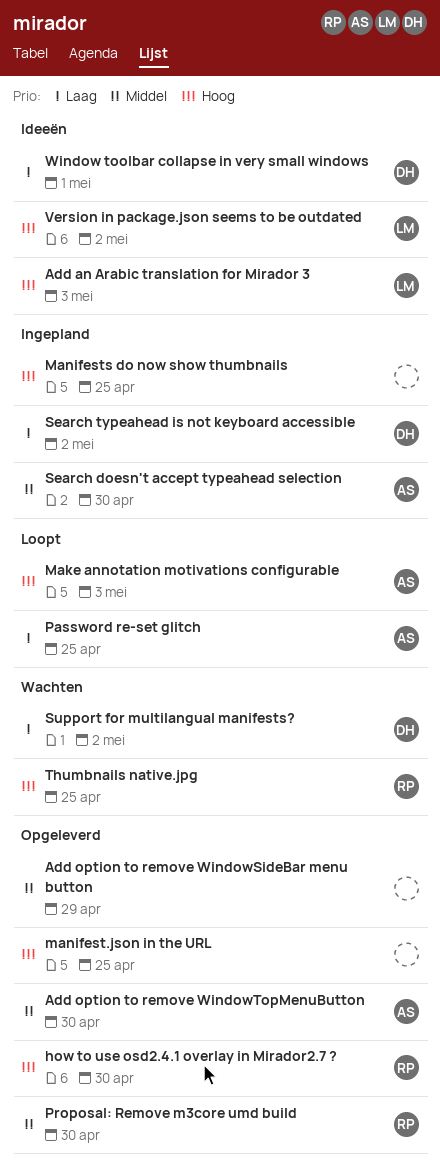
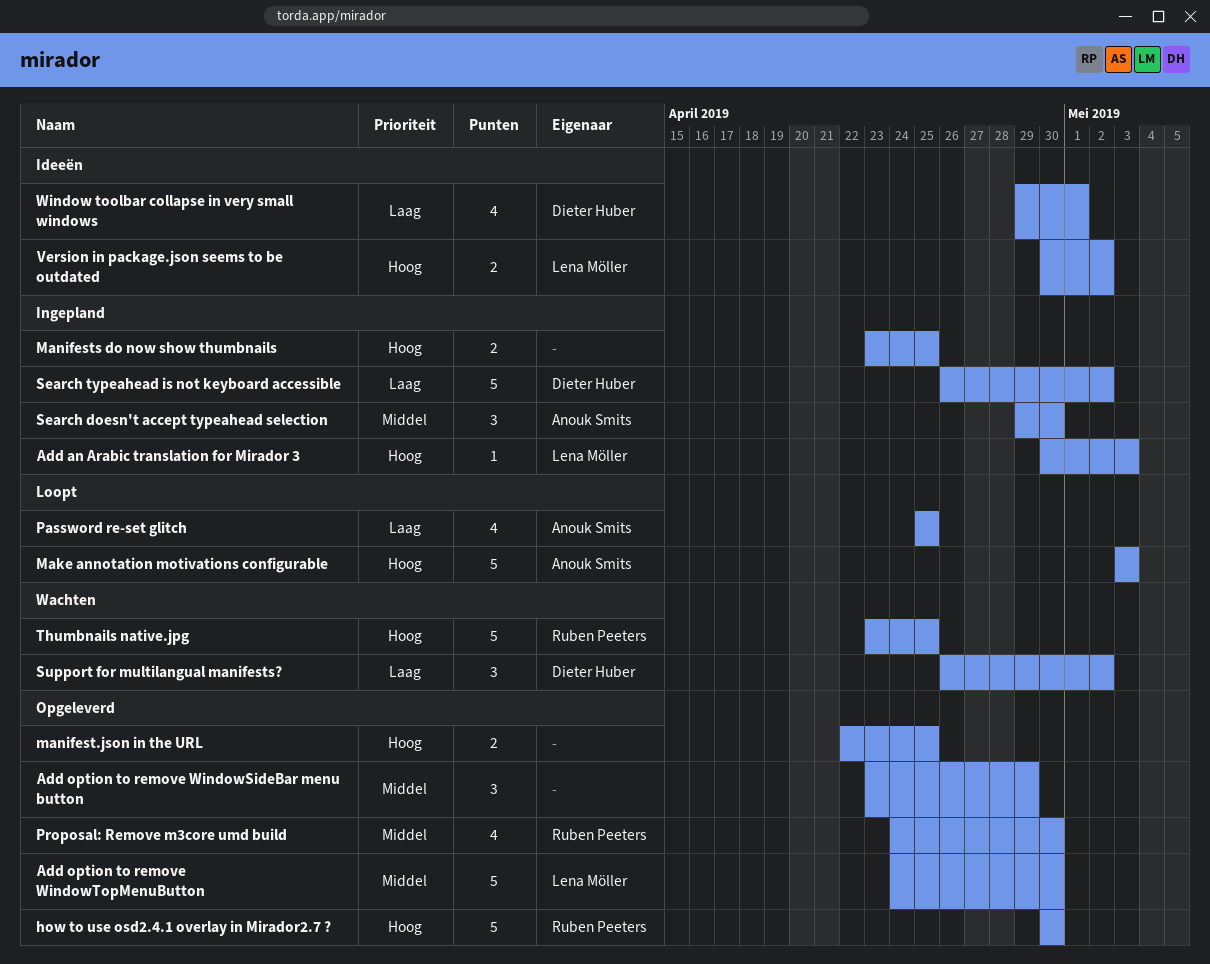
Add an Arabic translation for Mirador 3, status: Ideeën -> Ingepland
Add option to remove WindowTopMenuButton, owner: Anouk Smits -> Lena Möller

